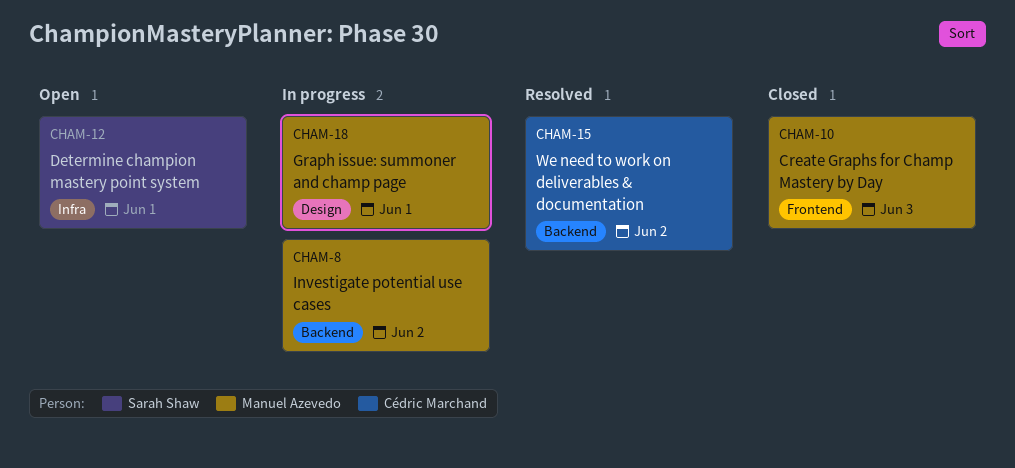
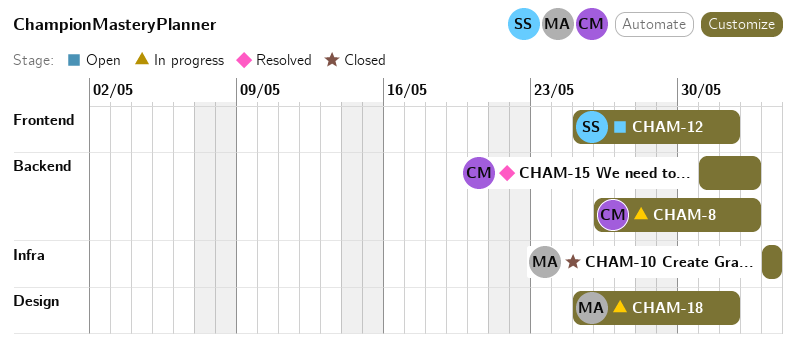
CHAM-8, owner: Manuel Azevedo -> Cédric Marchand
CHAM-10, label: Frontend -> Infra
CHAM-12, label: Infra -> Frontend

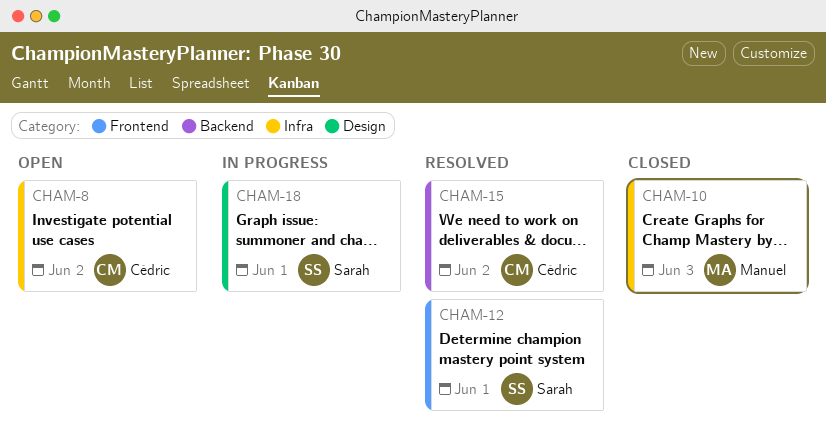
CHAM-8, status: In progress -> Open
CHAM-8, label: Backend -> Infra
CHAM-12, status: Open -> Resolved
CHAM-18, owner: Manuel -> Sarah

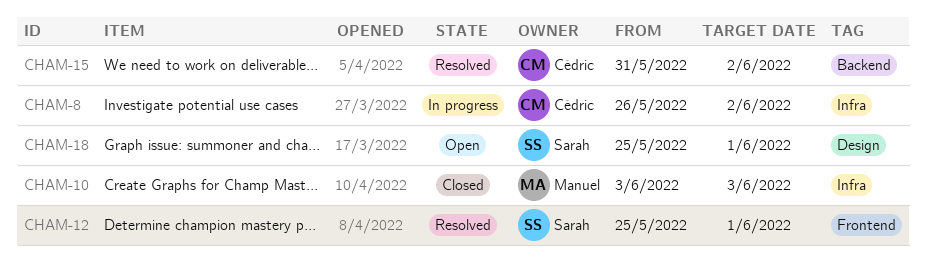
CHAM-8, status: Open -> In progress
CHAM-18, status: In progress -> Open

